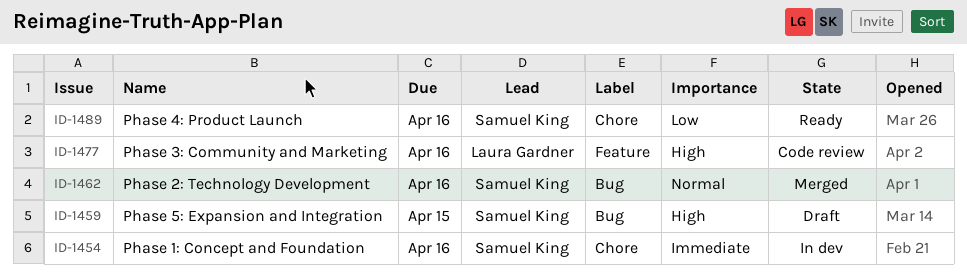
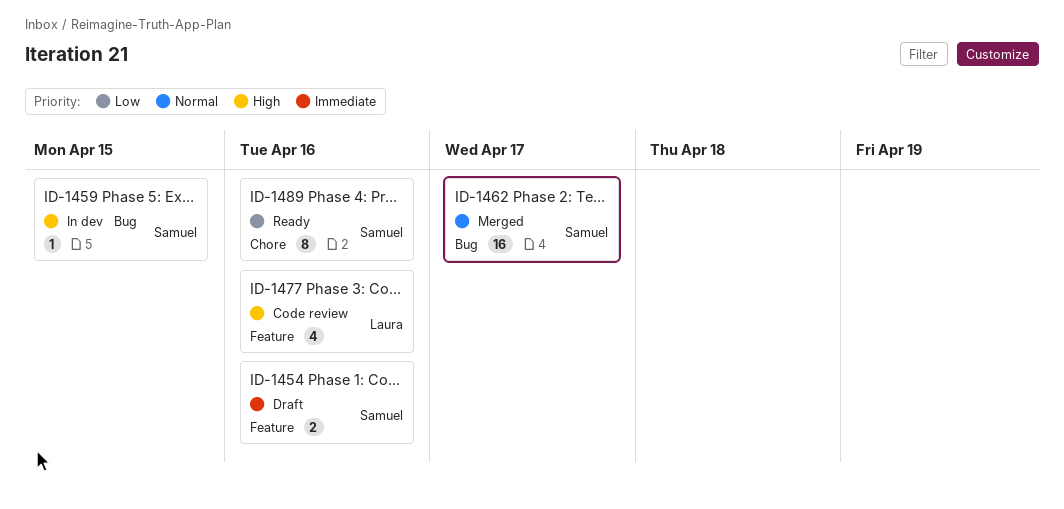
ID-1454, status: In dev -> Draft
ID-1454, label: Chore -> Feature
ID-1459, status: Draft -> In dev
ID-1462, due: Apr 16 -> Apr 17

